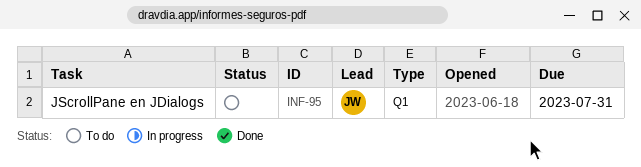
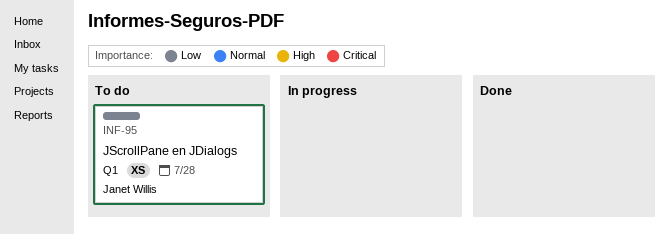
INF-95, due: Jul 31 -> Jul 28

